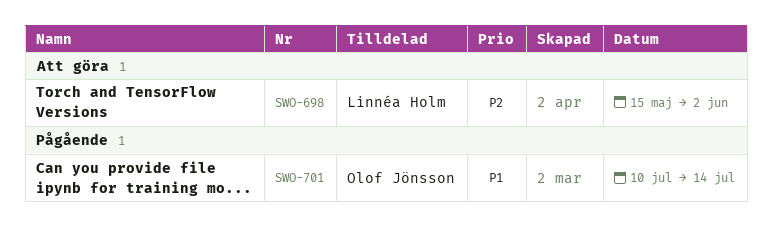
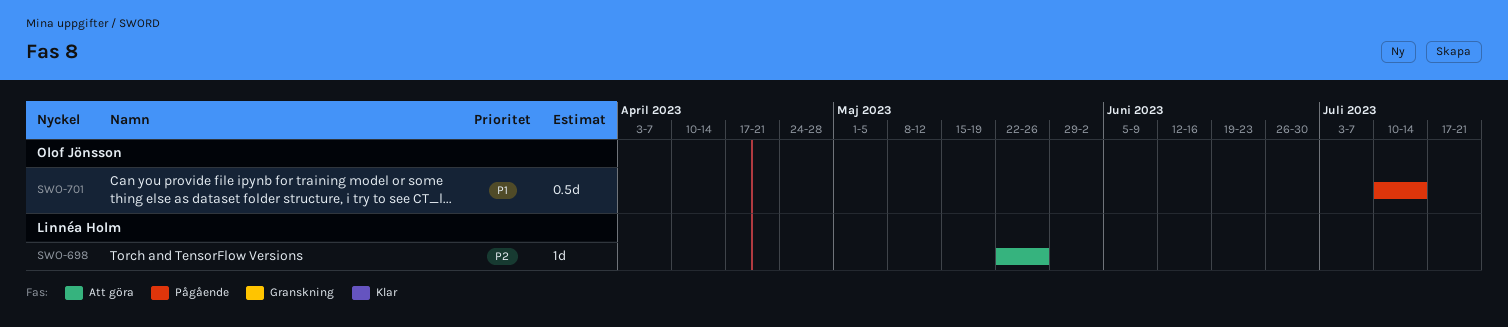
SWO-698, start: May 15 -> May 22
SWO-698, due: Jun 2 -> May 26

